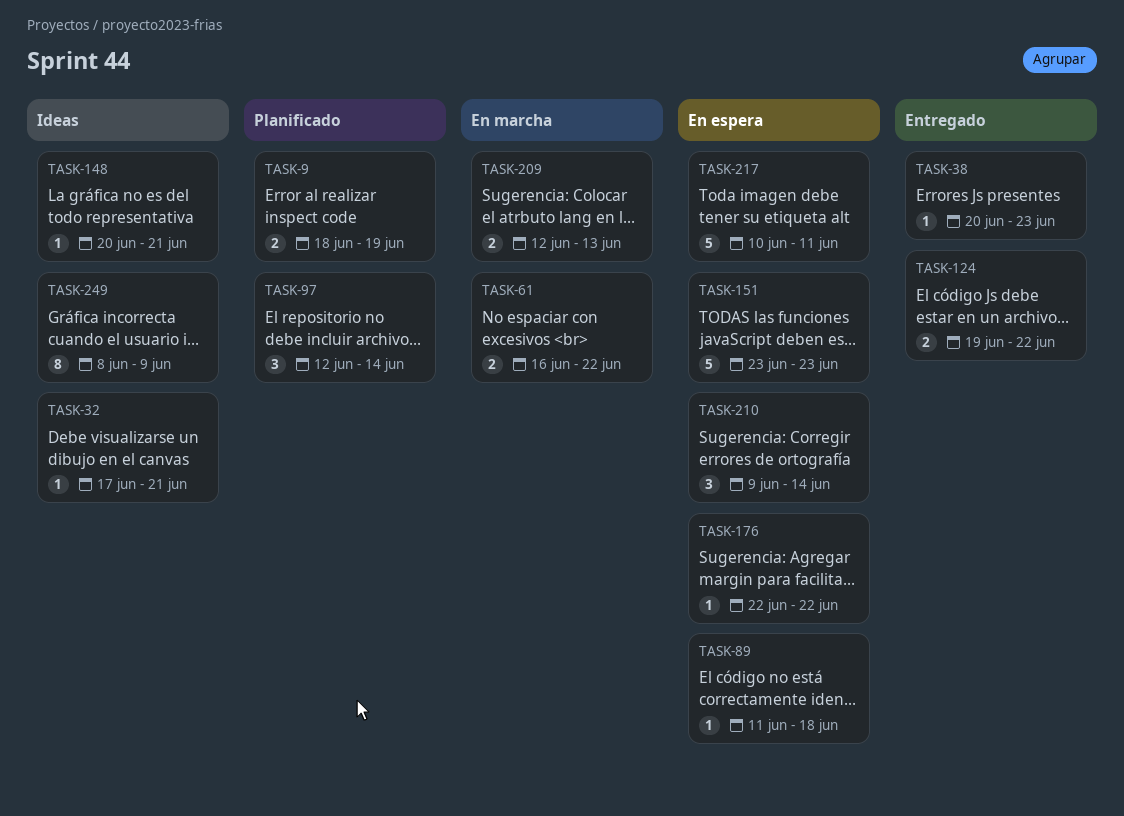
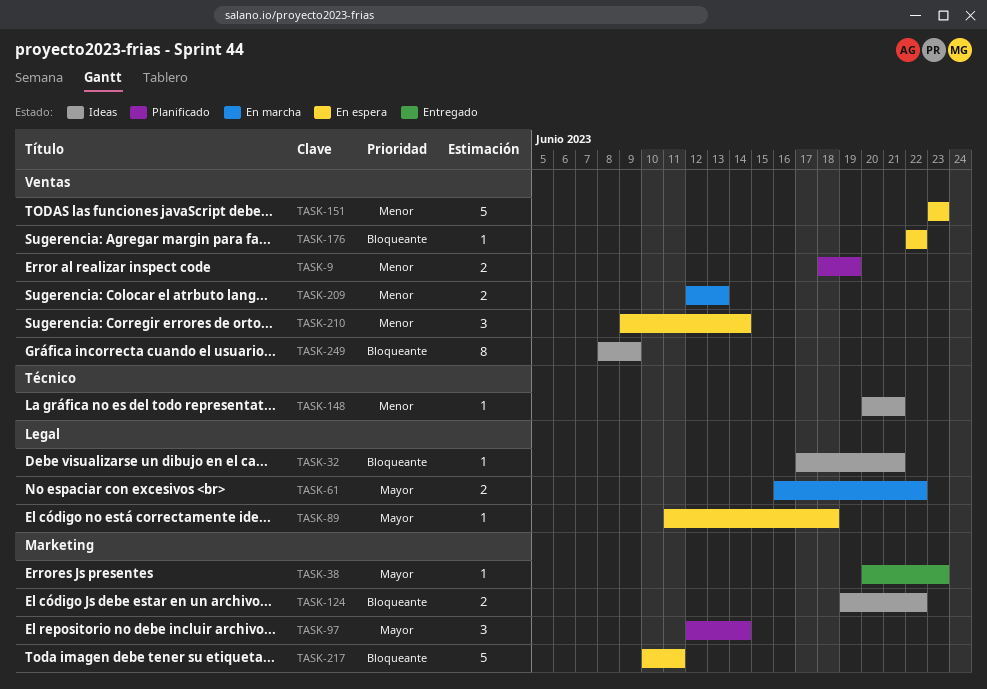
TASK-124, status: Entregado -> Ideas

